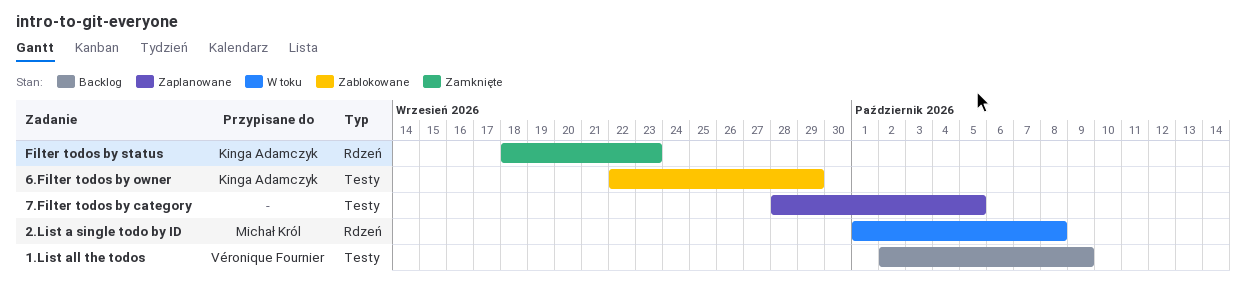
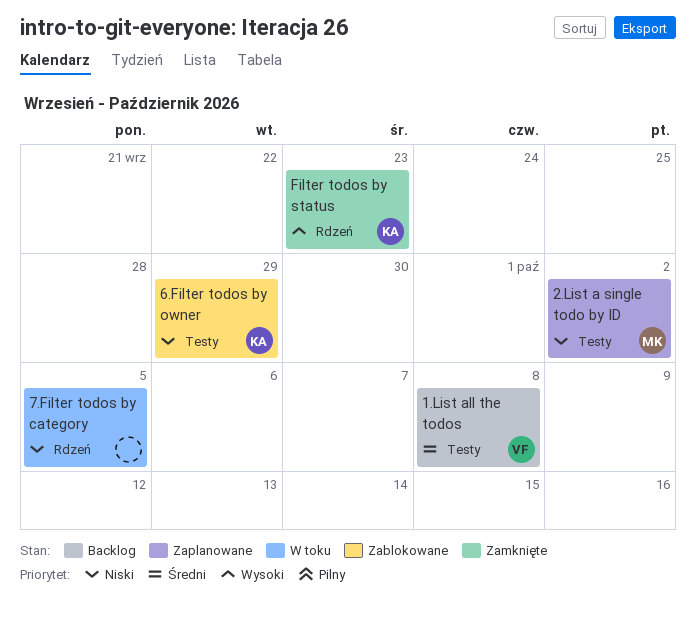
1.List all the todos, due: Oct 9 -> Oct 8
2.List a single todo by ID, status: W toku -> Zaplanowane
2.List a single todo by ID, label: Rdzeń -> Testy
2.List a single todo by ID, due: Oct 8 -> Oct 2
7.Filter todos by category, status: Zaplanowane -> W toku
7.Filter todos by category, label: Testy -> Rdzeń

